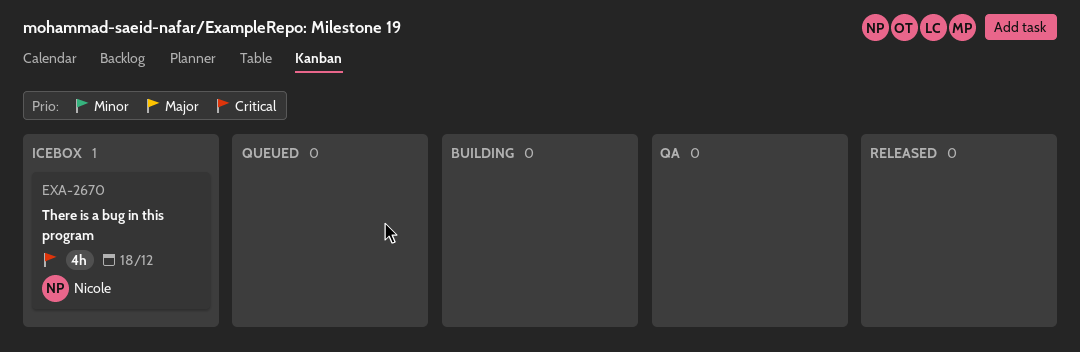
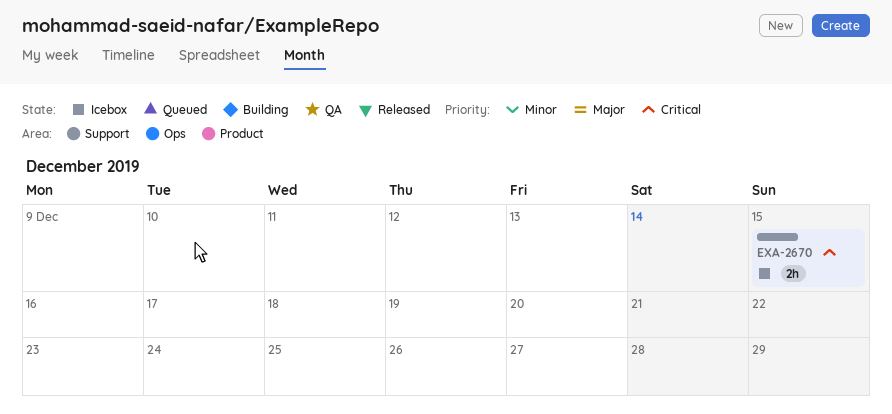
EXA-2670, estimate: 4h -> 2h
EXA-2670, due: Dec 18 -> Dec 15

